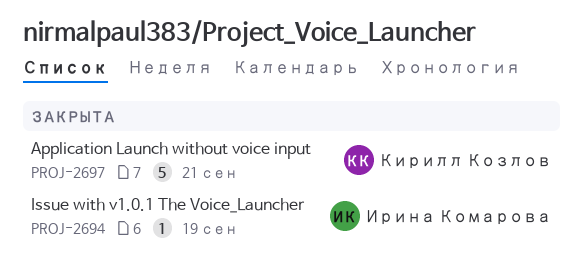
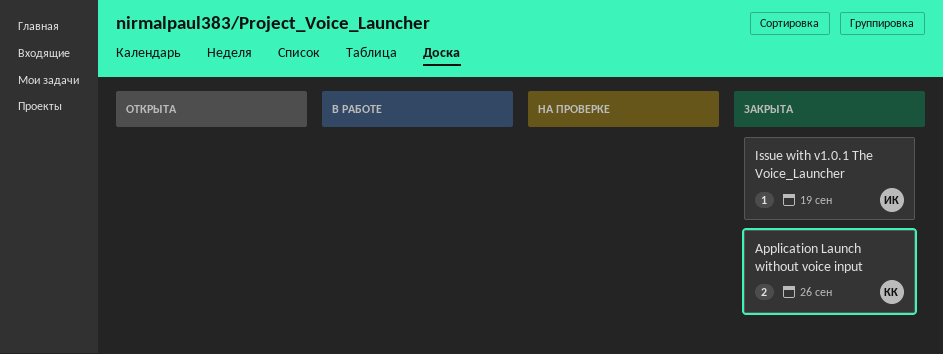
Application Launch without voice input, estimate: 5 -> 2
Application Launch without voice input, due: Sep 21 -> Sep 26

